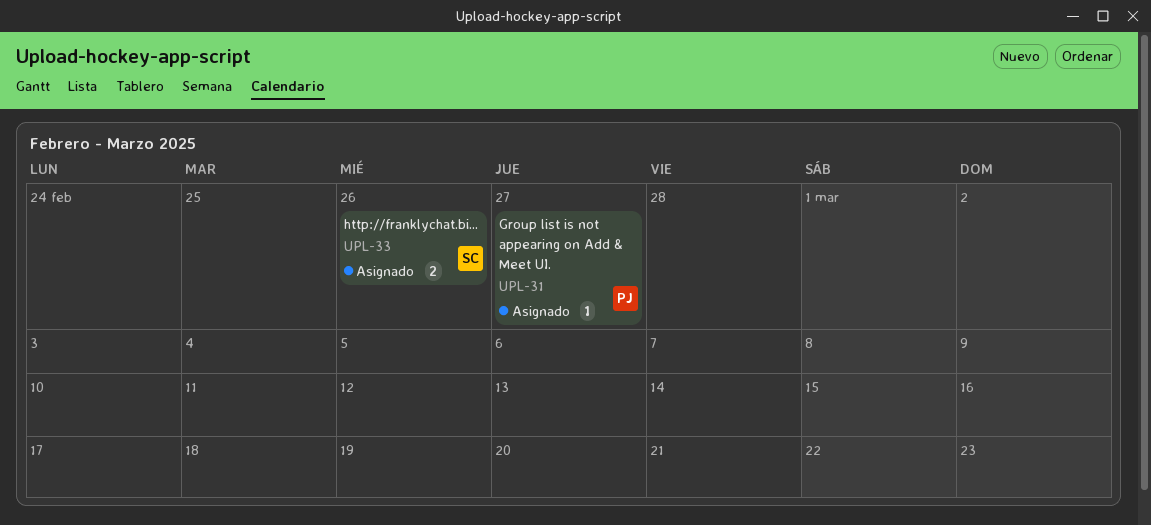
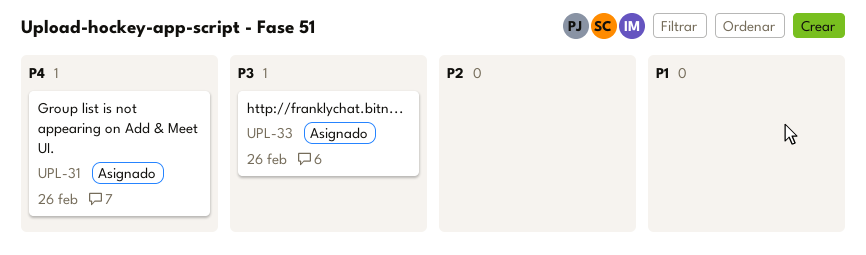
UPL-31, due: Feb 27 -> Feb 26

